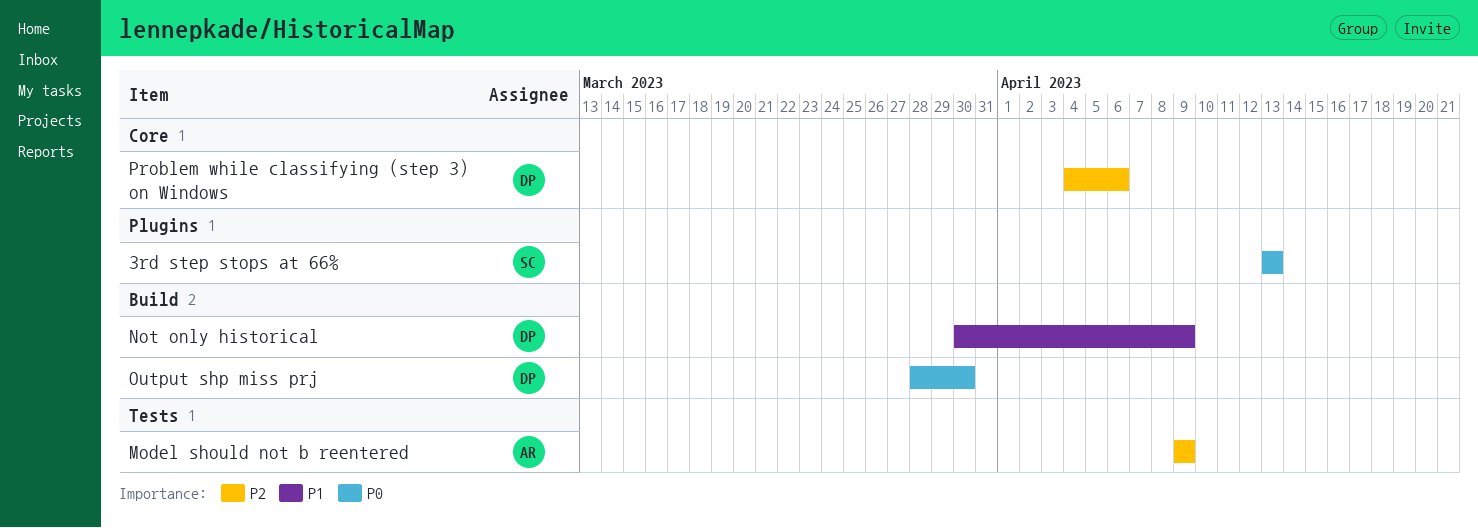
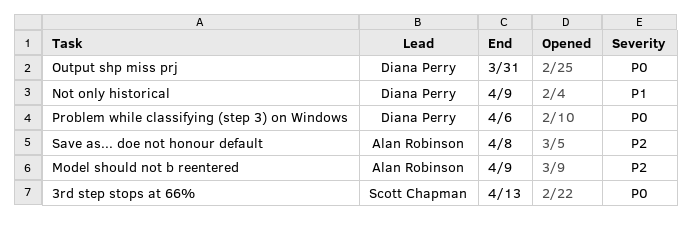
Output shp miss prj, due: Mar 30 -> Mar 31
Problem while classifying (step 3) on Windows, priority: P2 -> P0
Save as... doe not honour default: none -> present

